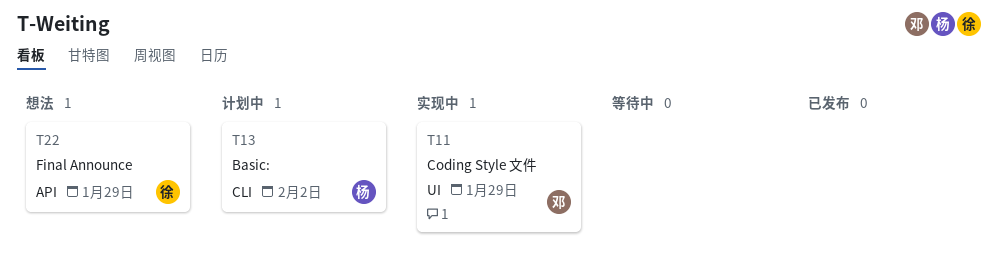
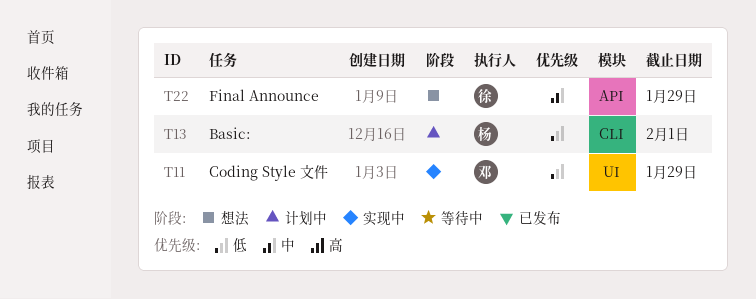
T13, due: Feb 2 -> Feb 1

